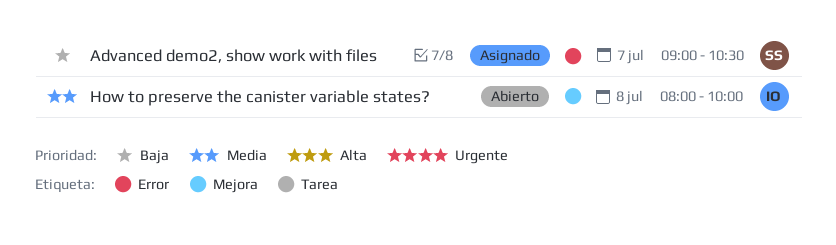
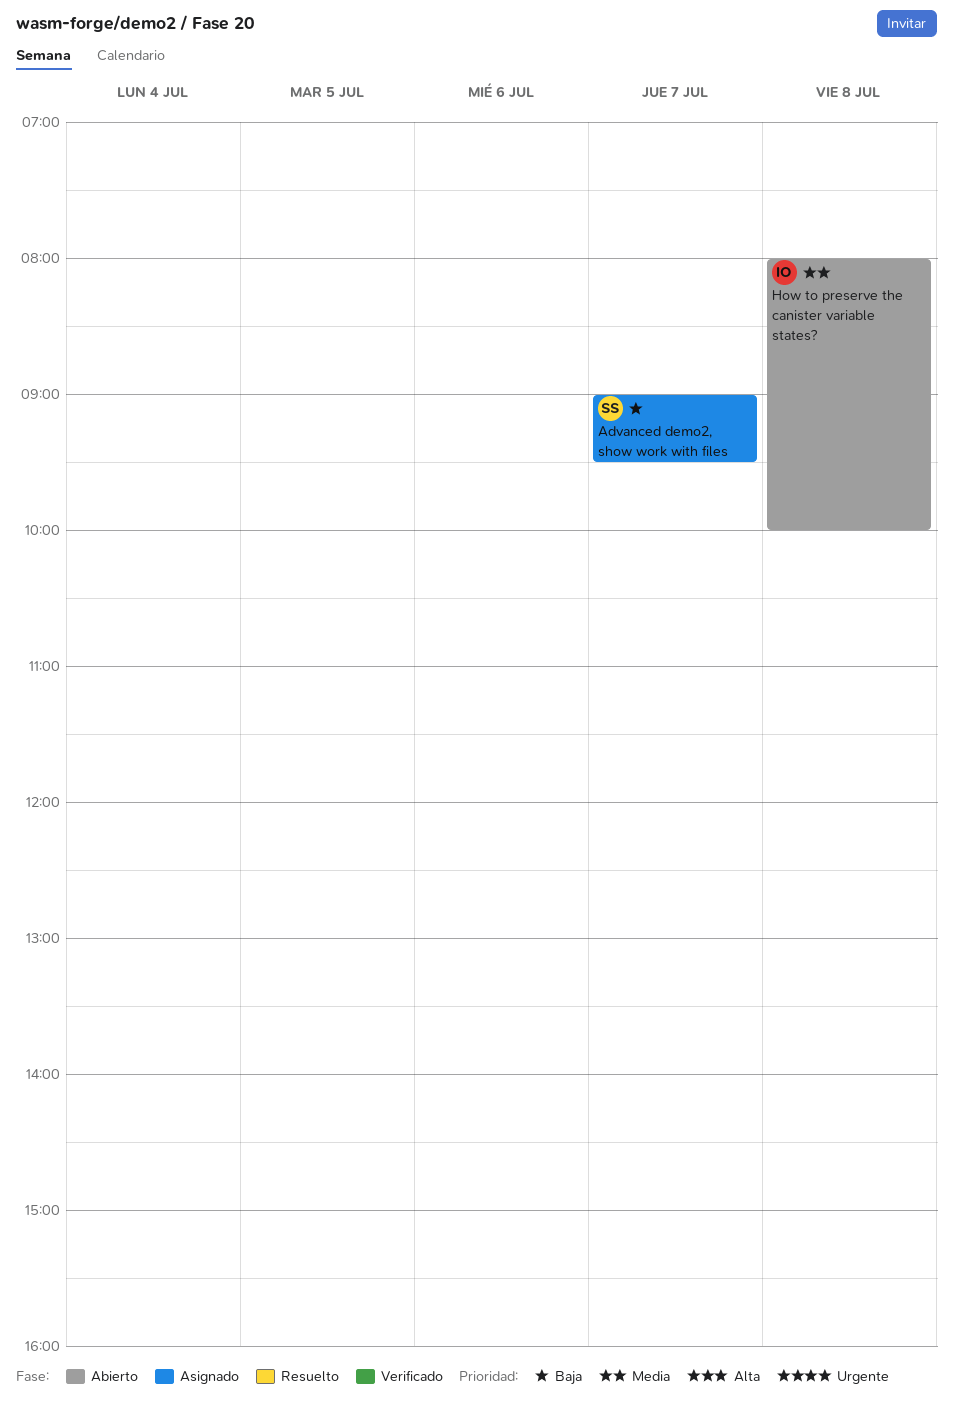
Advanced demo2, show work with files, ends: 10:30 -> 09:30

